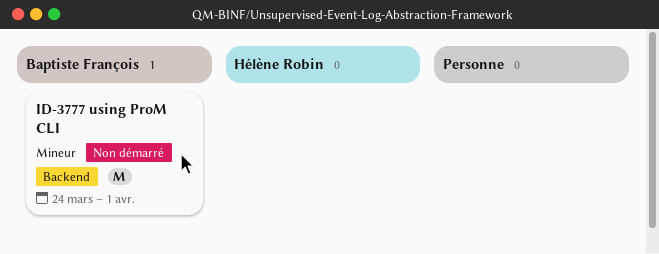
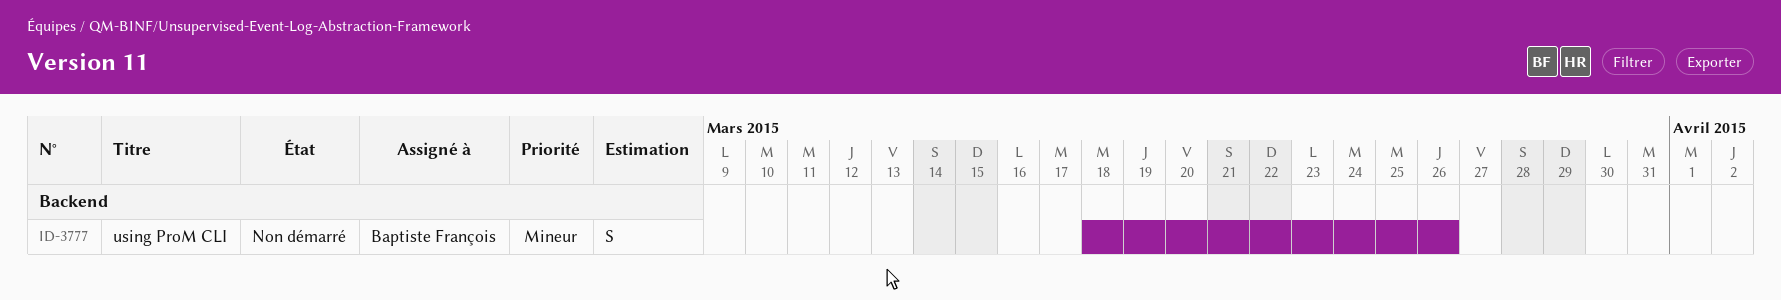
ID-3777, estimate: M -> S
ID-3777, start: Mar 24 -> Mar 18
ID-3777, due: Apr 1 -> Mar 26

